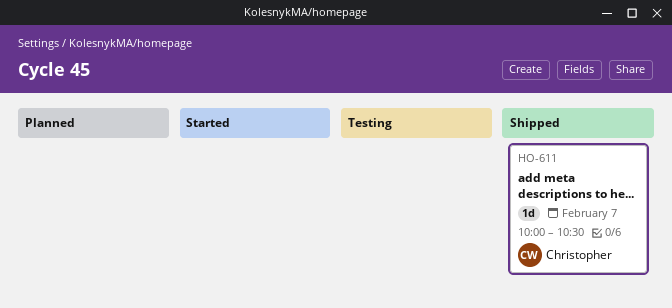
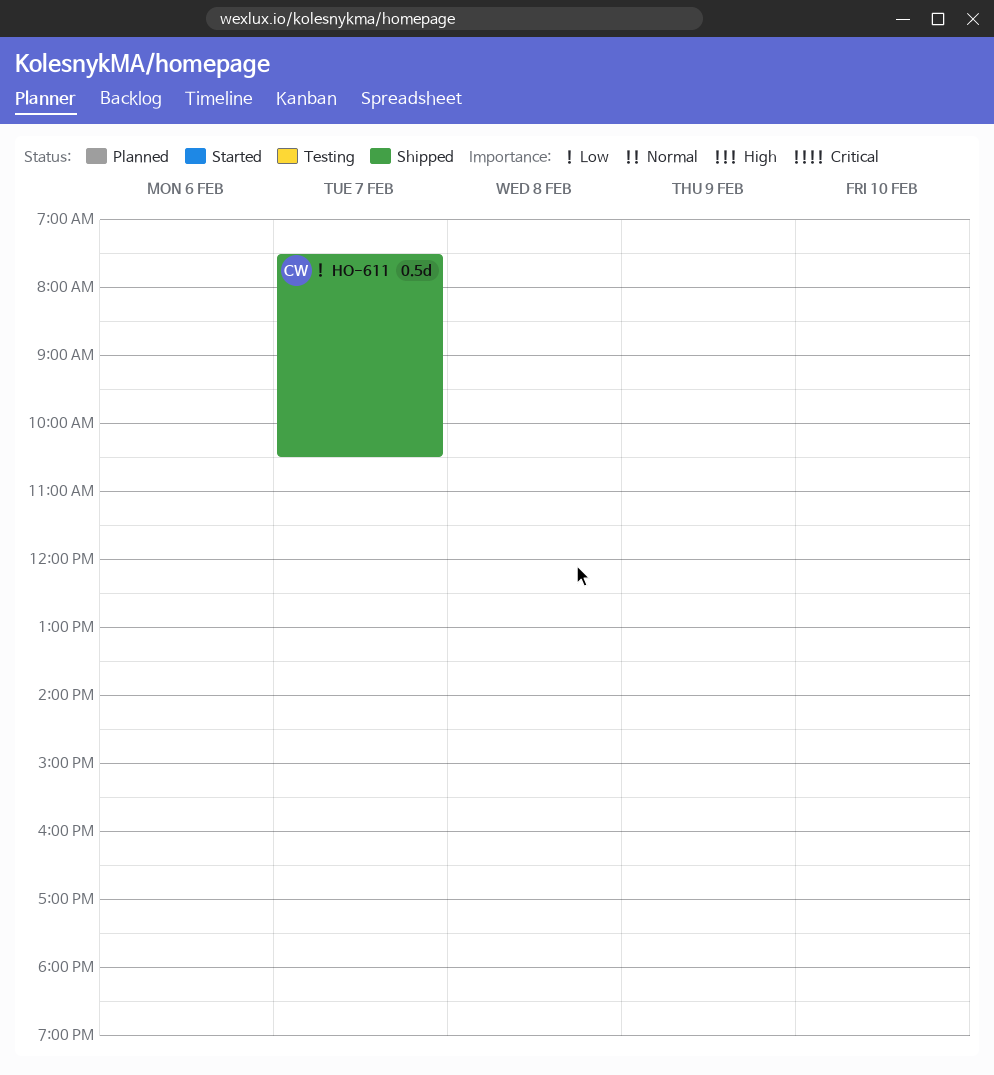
HO-611, estimate: 1d -> 0.5d
HO-611, begins: 10:00 -> 07:30

